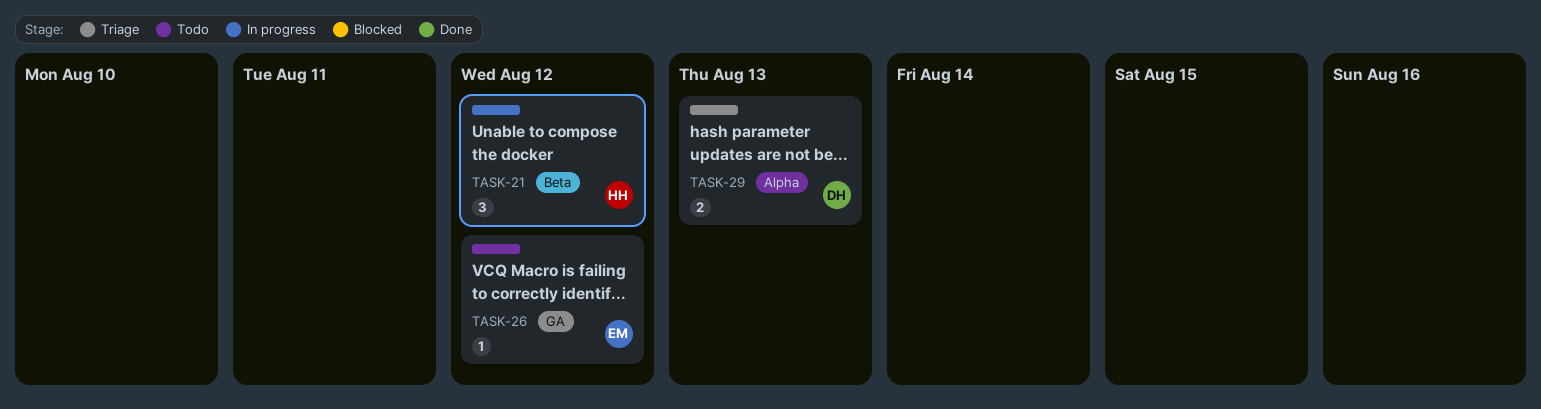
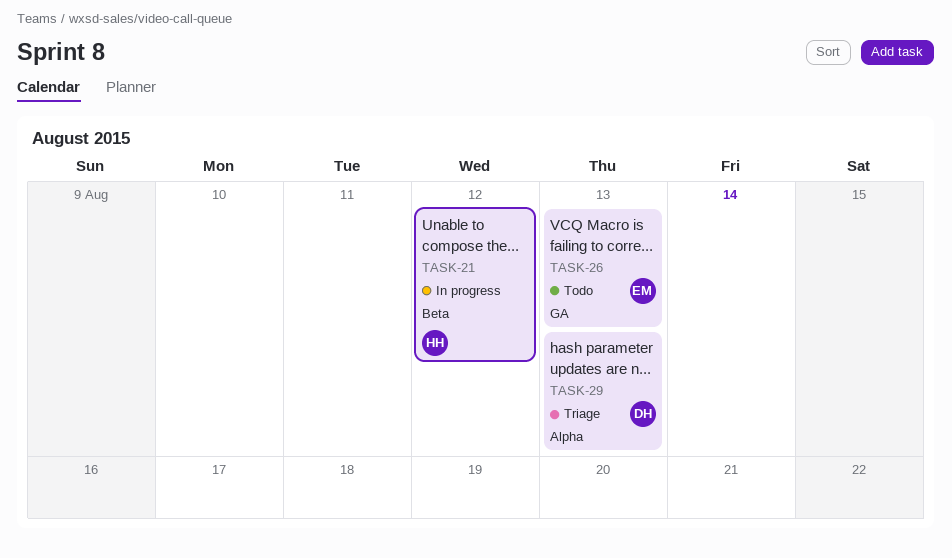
TASK-26, due: Aug 12 -> Aug 13

